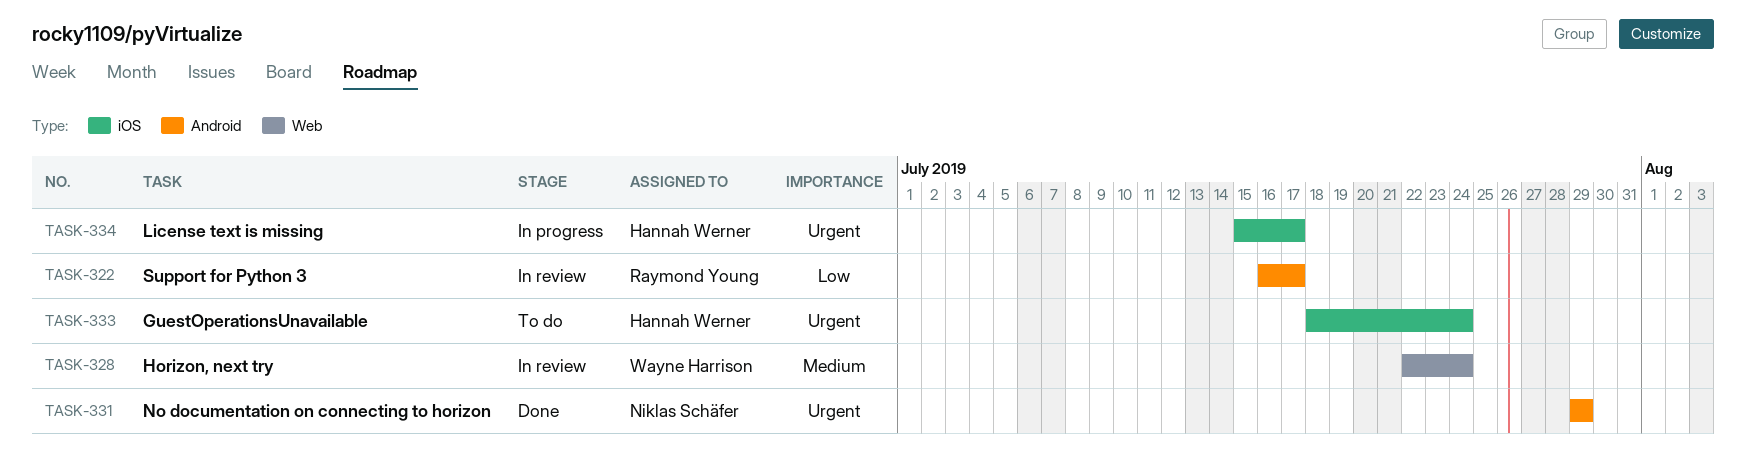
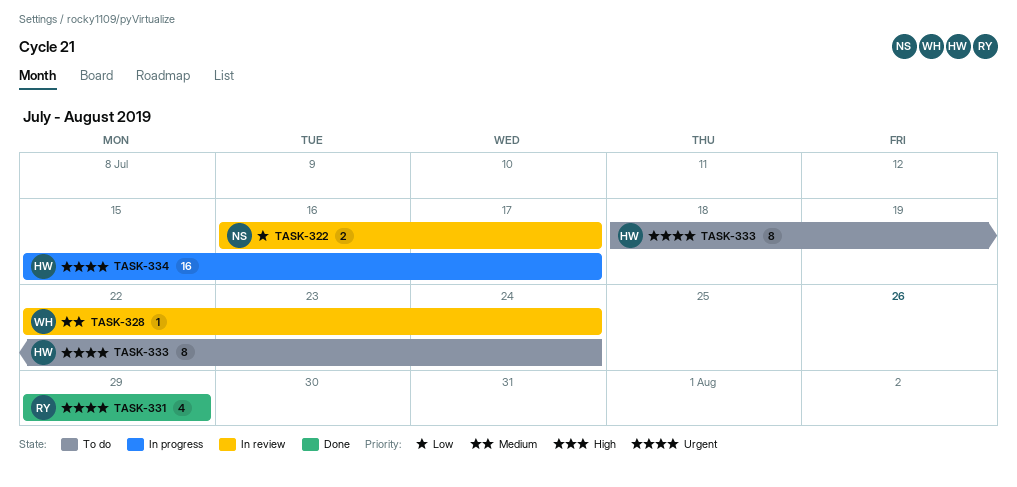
TASK-322, owner: Raymond Young -> Niklas Schäfer
TASK-331, owner: Niklas Schäfer -> Raymond Young

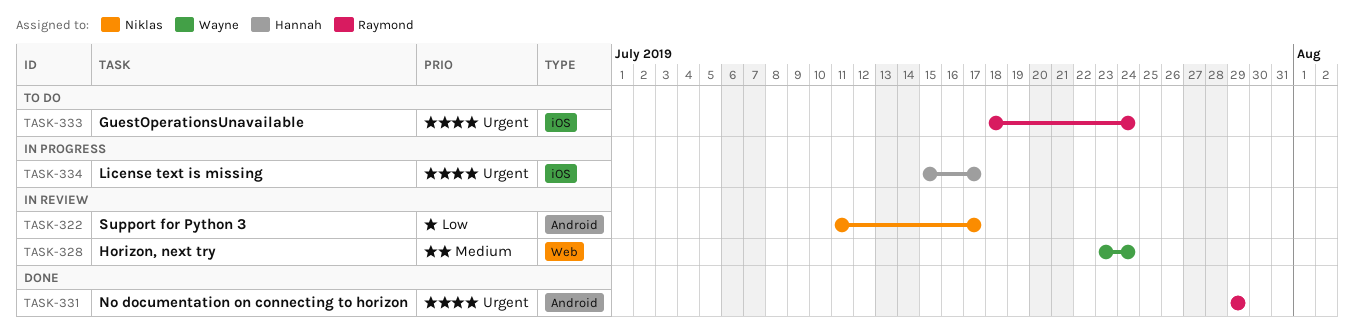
TASK-322, start: Jul 16 -> Jul 11
TASK-328, start: Jul 22 -> Jul 23
TASK-333, owner: Hannah -> Raymond

